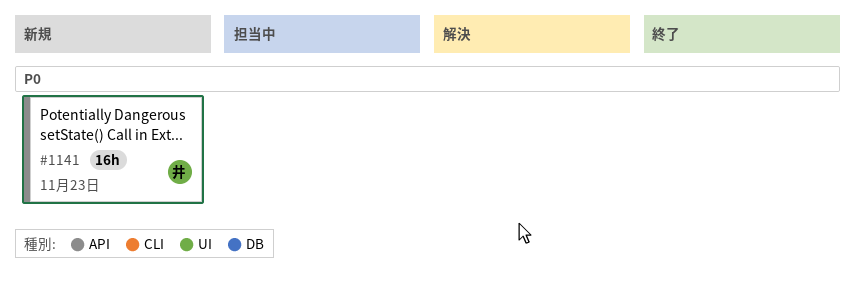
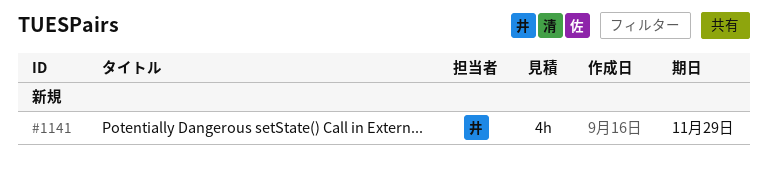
#1141, estimate: 16h -> 4h
#1141, due: Nov 23 -> Nov 29

